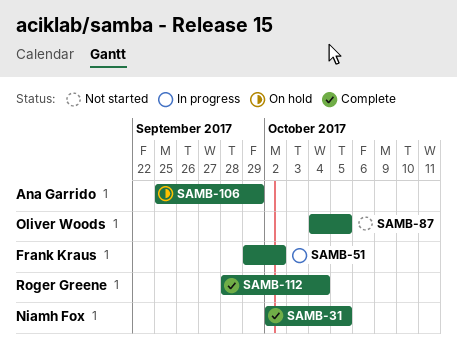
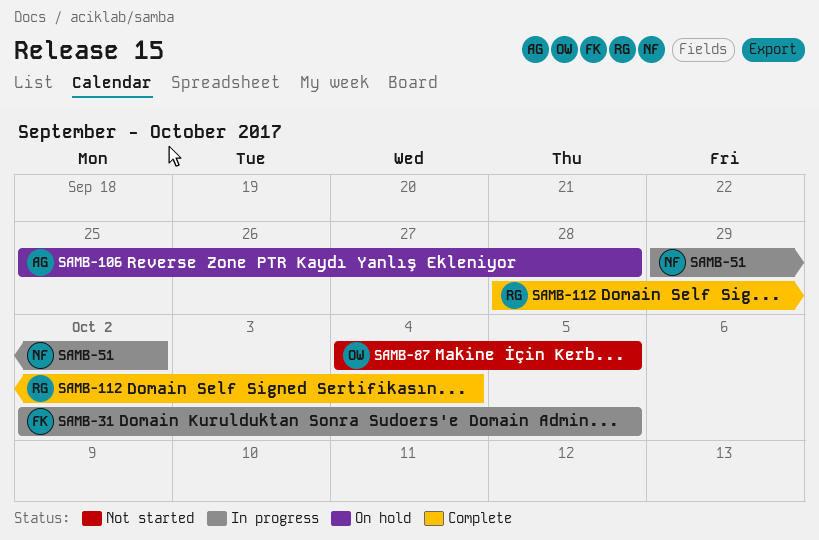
SAMB-31, status: Complete -> In progress
SAMB-31, owner: Niamh Fox -> Frank Kraus
SAMB-51, owner: Frank Kraus -> Niamh Fox
SAMB-106, due: Sep 29 -> Sep 28

